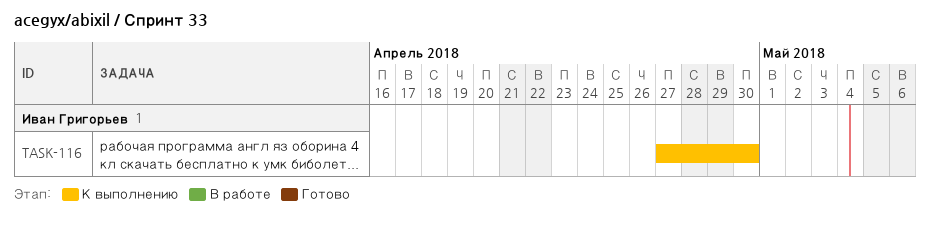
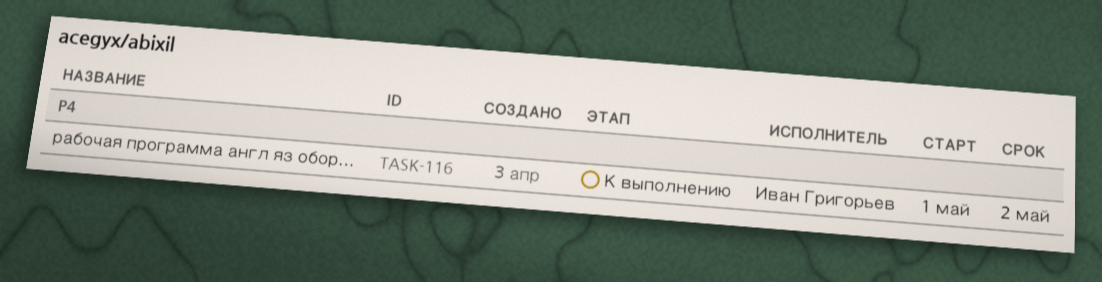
TASK-116, start: Apr 27 -> May 1
TASK-116, due: Apr 30 -> May 2

